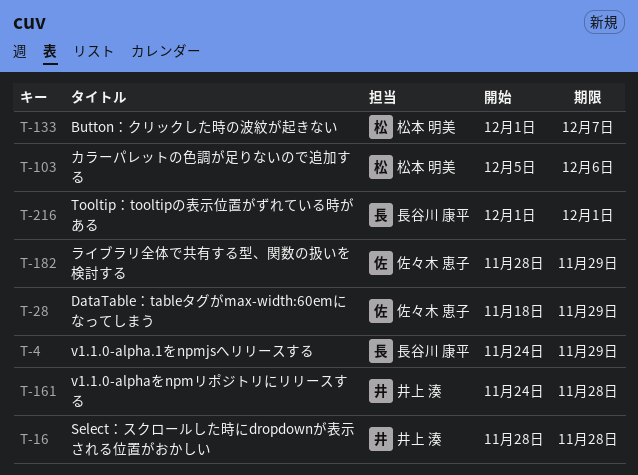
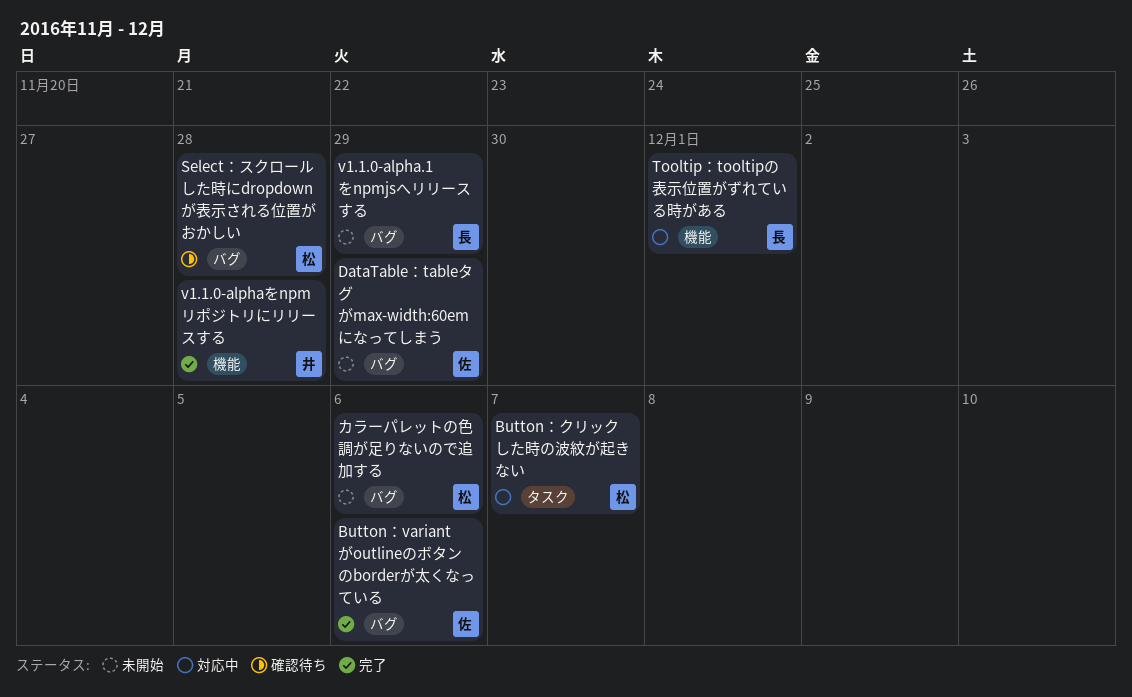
Button：variantがoutlineのボタンのborderが太くなっている: none -> present
Select：スクロールした時にdropdownが表示される位置がおかしい, owner: 井上 湊 -> 松本 明美
ライブラリ全体で共有する型、関数の扱いを検討する: present -> none

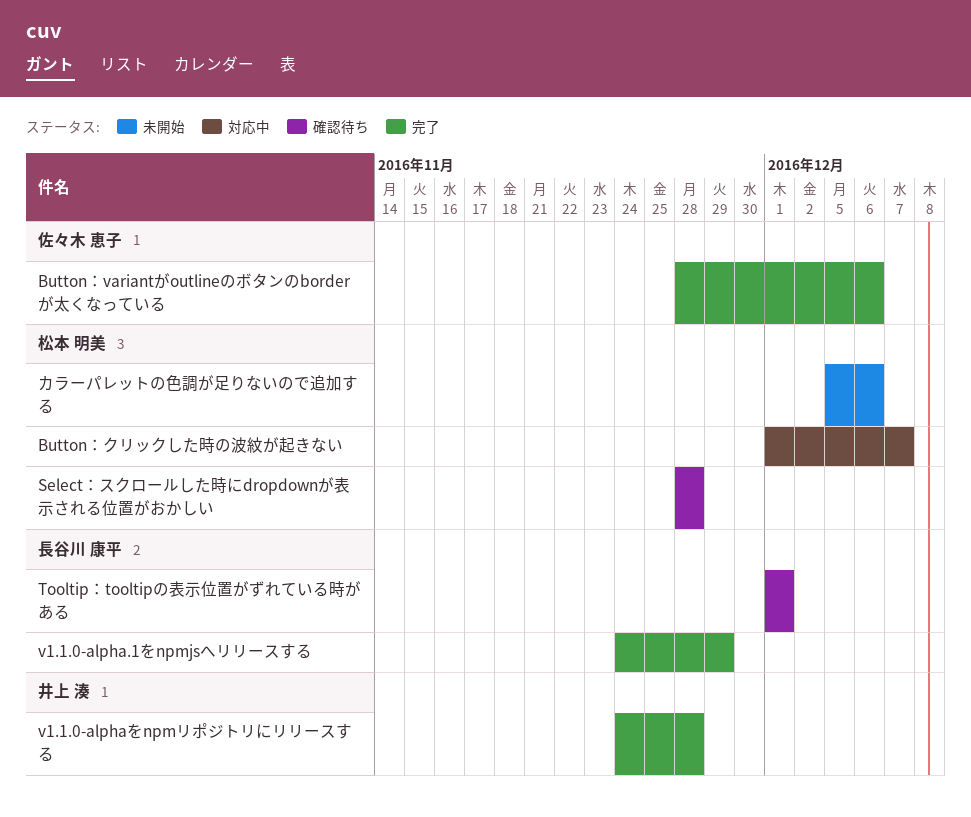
DataTable：tableタグがmax-width:60emになってしまう: present -> none
Tooltip：tooltipの表示位置がずれている時がある, status: 対応中 -> 確認待ち
v1.1.0-alpha.1をnpmjsへリリースする, status: 未開始 -> 完了

